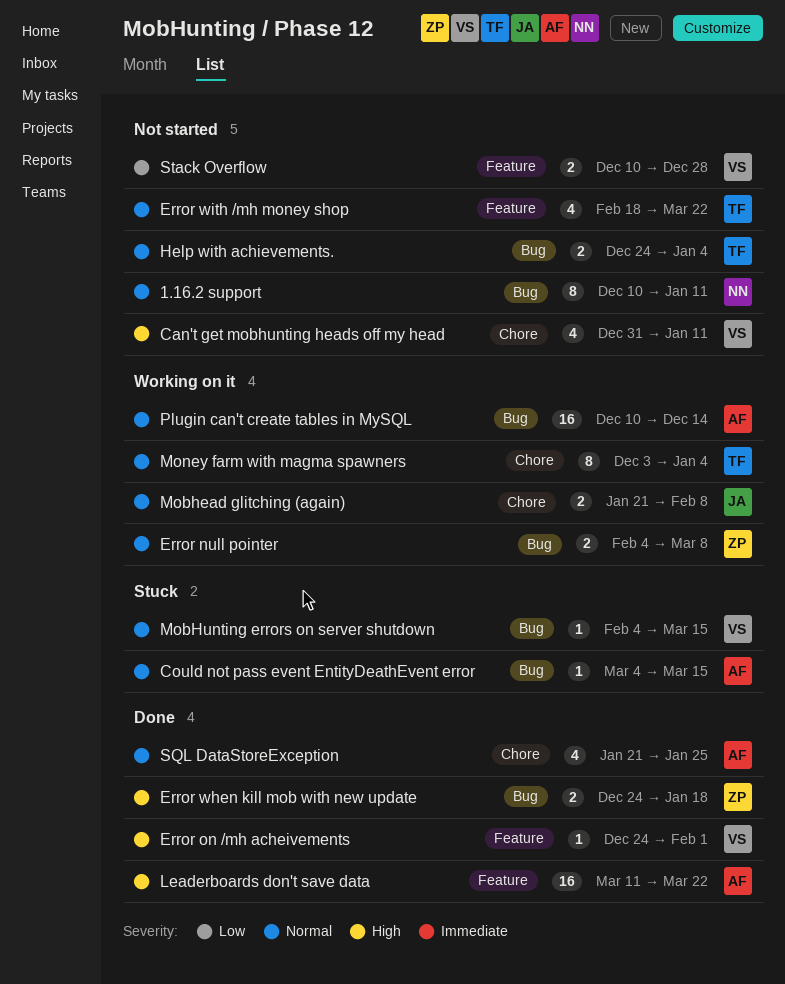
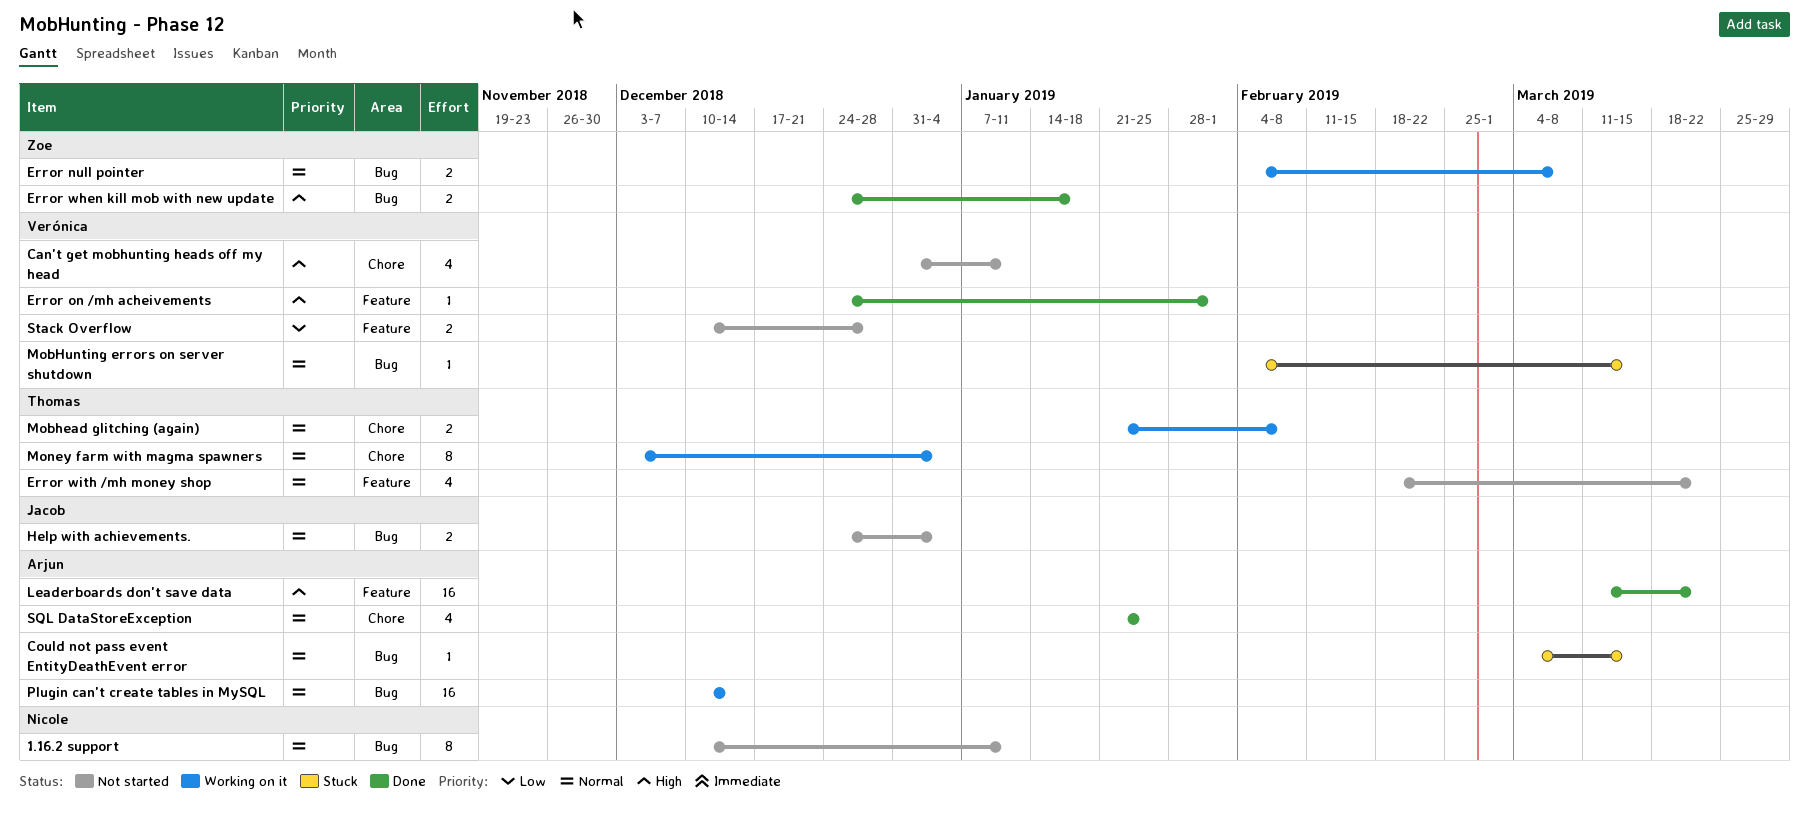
Help with achievements., owner: Thomas -> Jacob
Mobhead glitching (again), owner: Jacob -> Thomas

